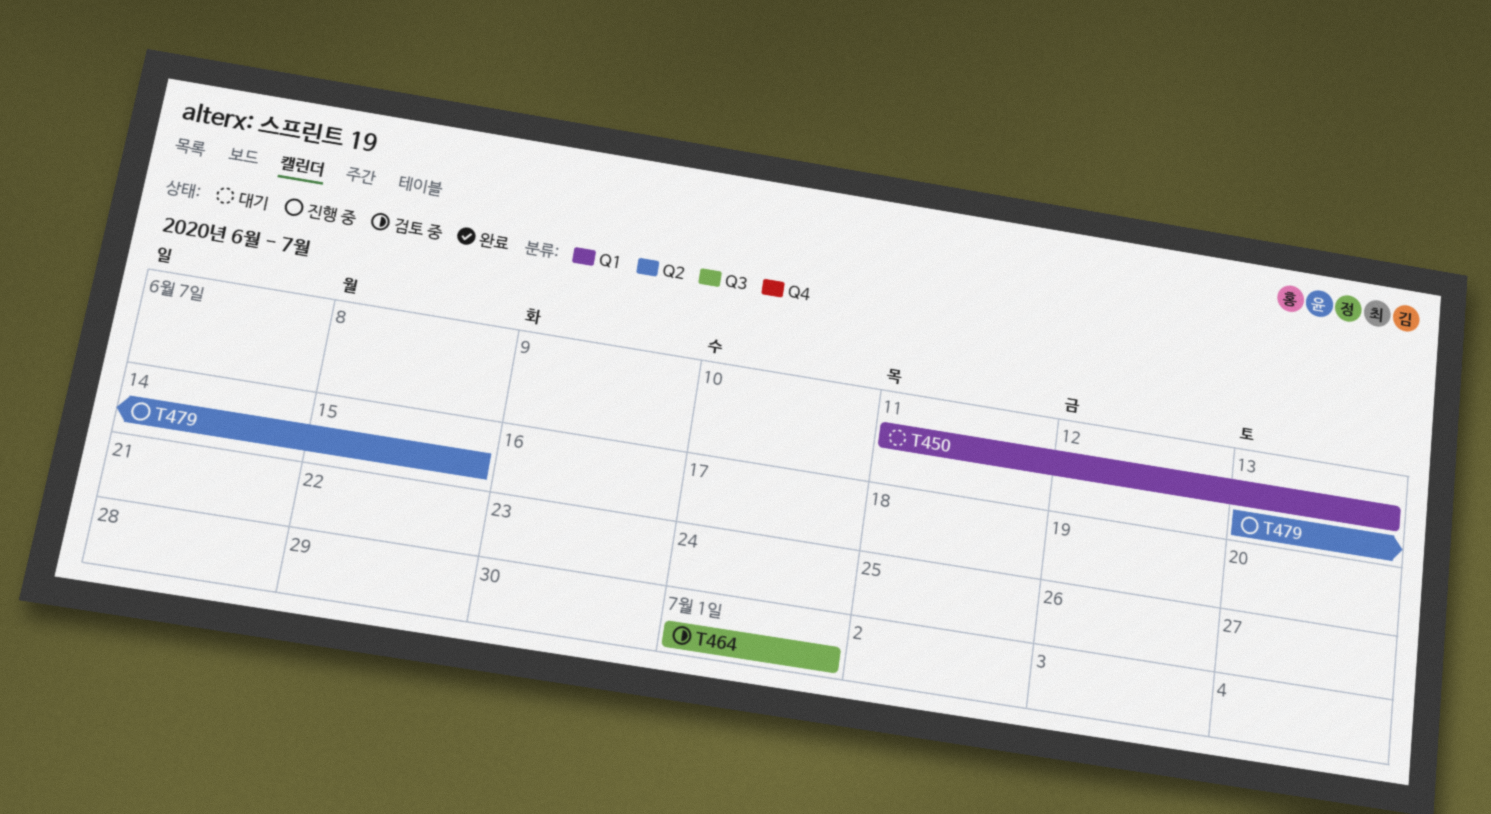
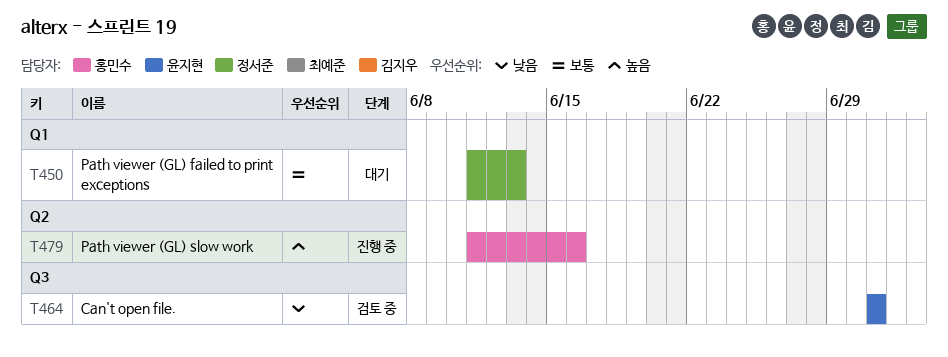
T479, start: Jun 13 -> Jun 11
T479, due: Jun 15 -> Jun 16

